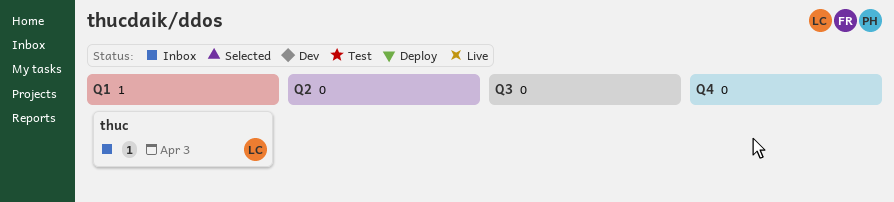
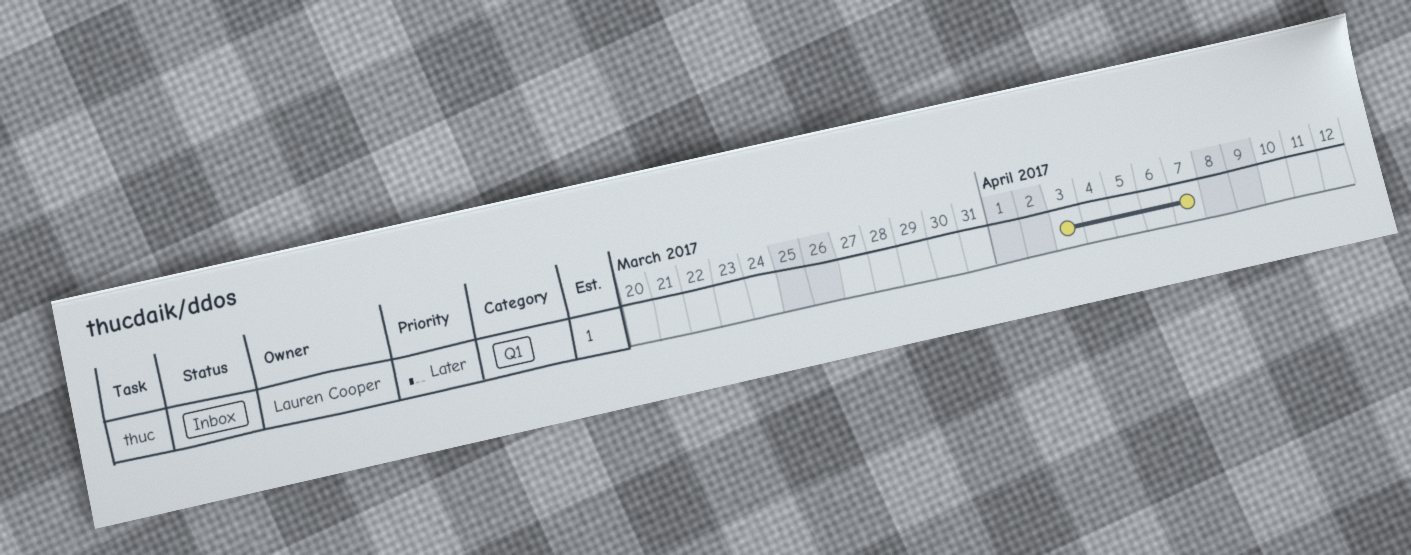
thuc, due: Apr 3 -> Apr 7

